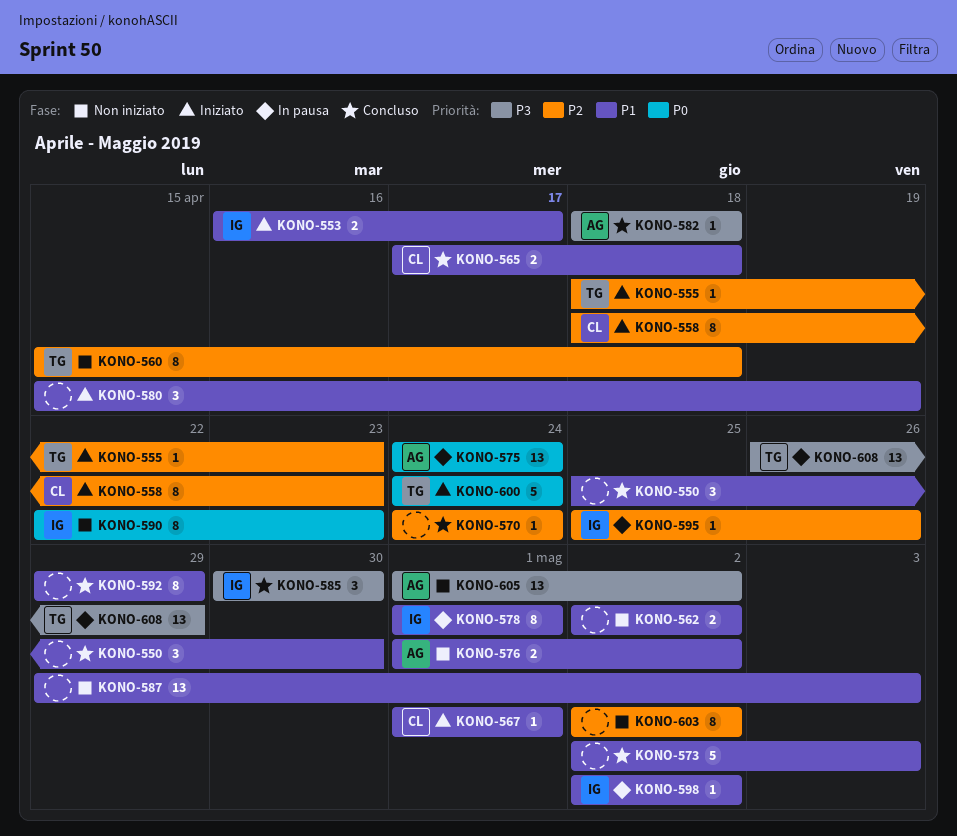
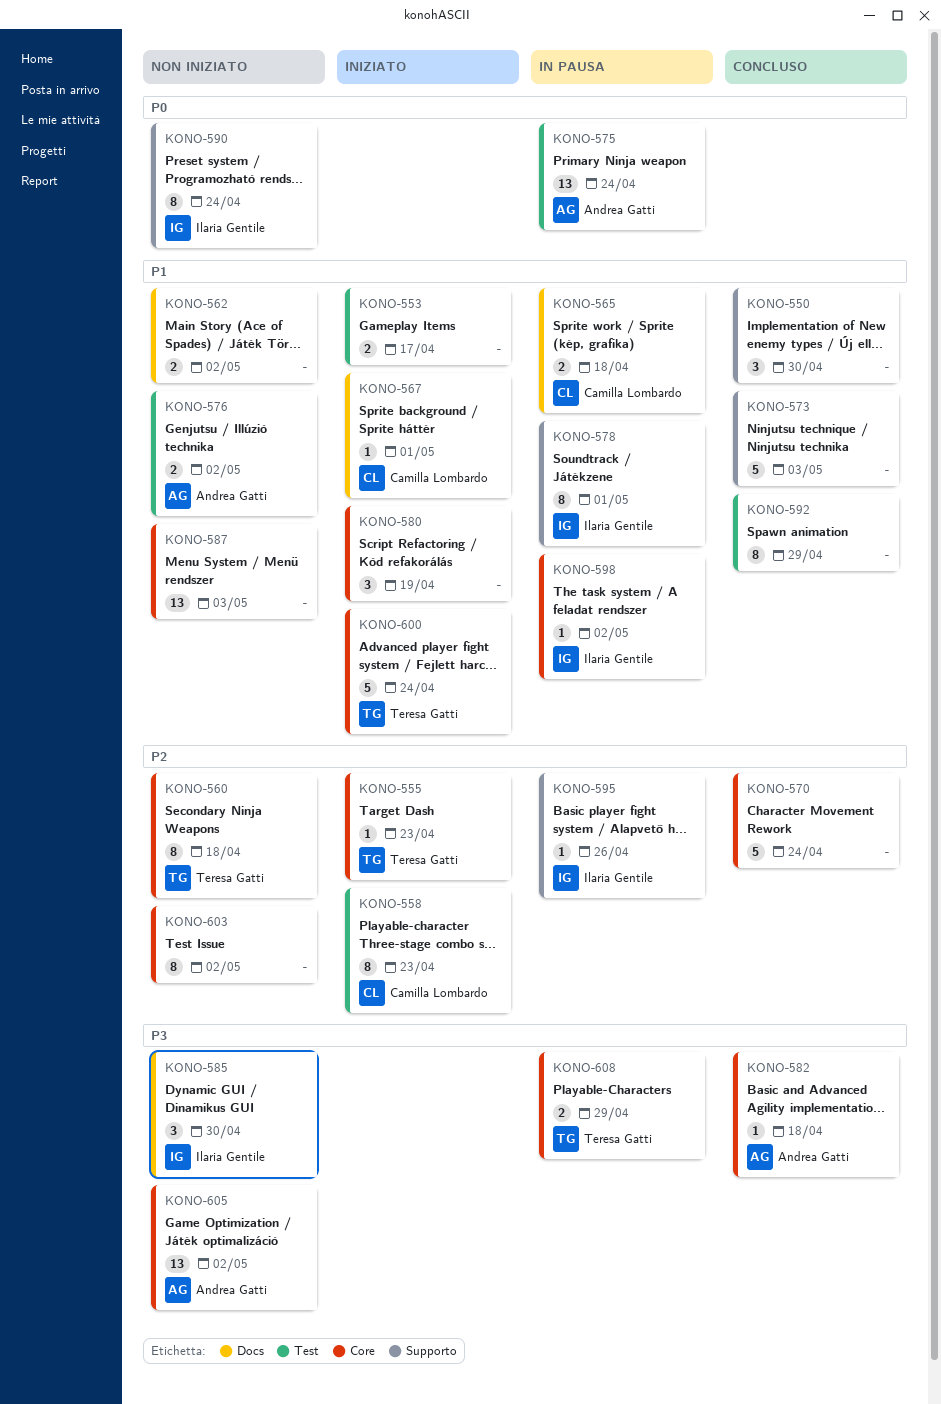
KONO-553, owner: Ilaria Gentile -> none
KONO-565, status: Concluso -> In pausa
KONO-570, estimate: 1 -> 5
KONO-585, status: Concluso -> Non iniziato
KONO-590, due: Apr 23 -> Apr 24
KONO-600, priority: P0 -> P1
KONO-608, estimate: 13 -> 2

